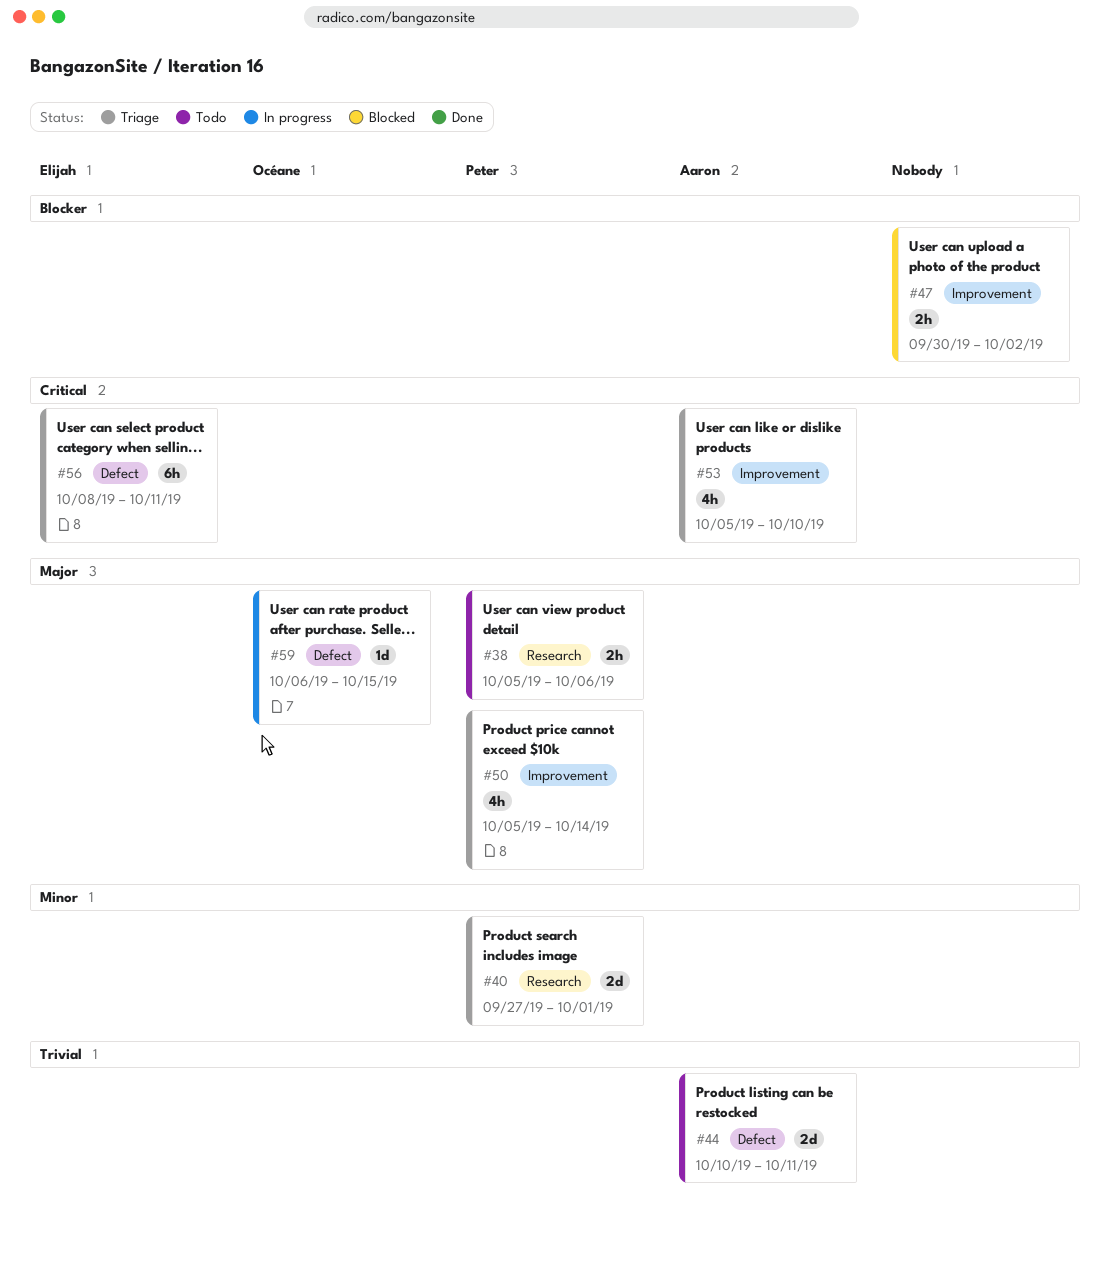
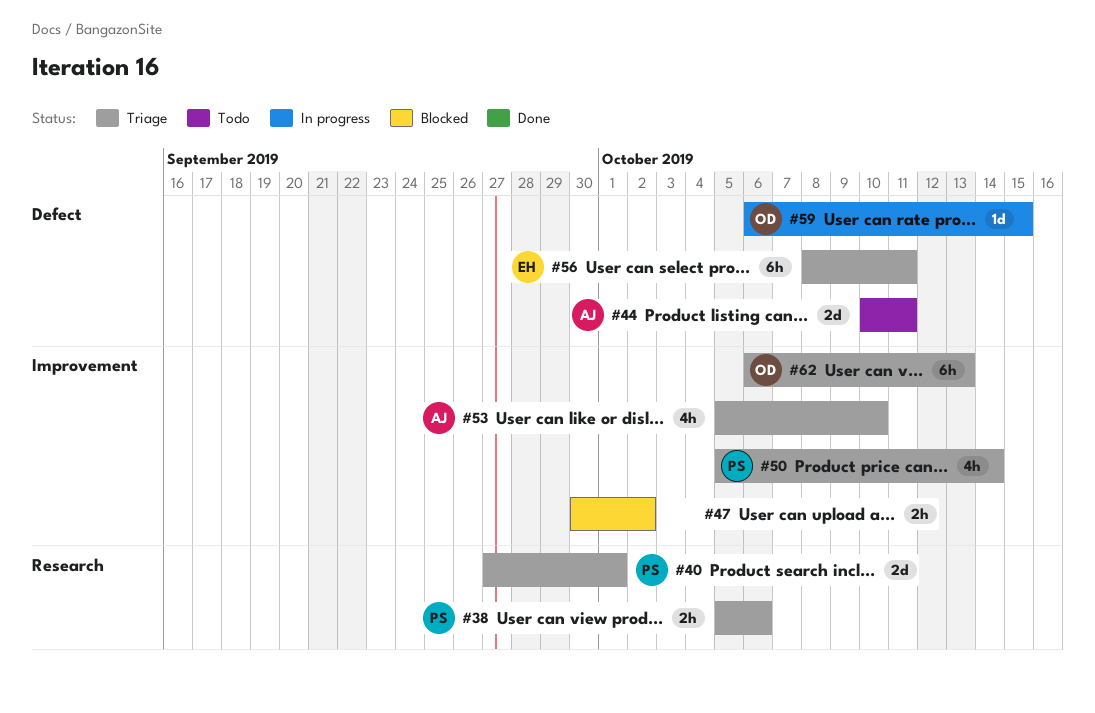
#38, status: Todo -> Triage
#62: none -> present

